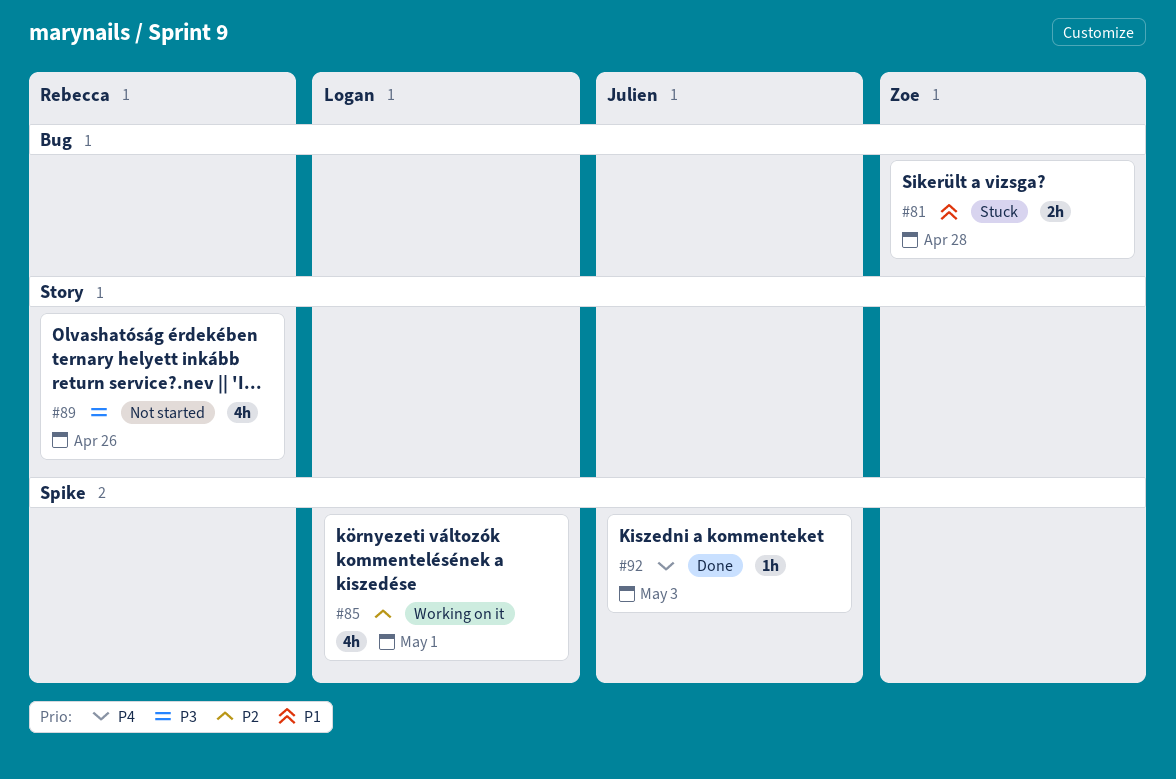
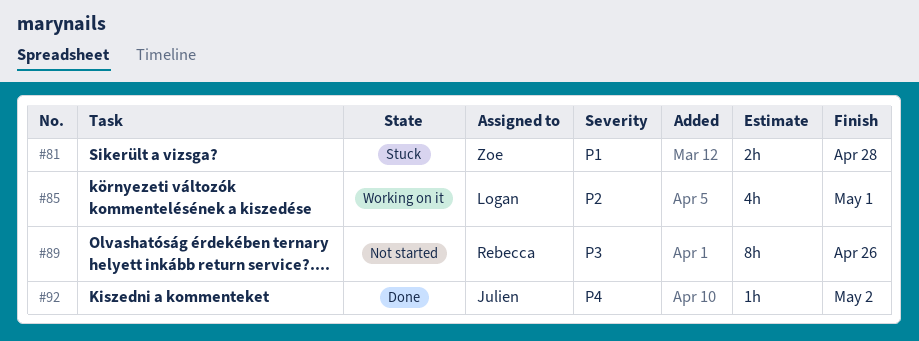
#89, estimate: 4h -> 8h
#92, due: May 3 -> May 2

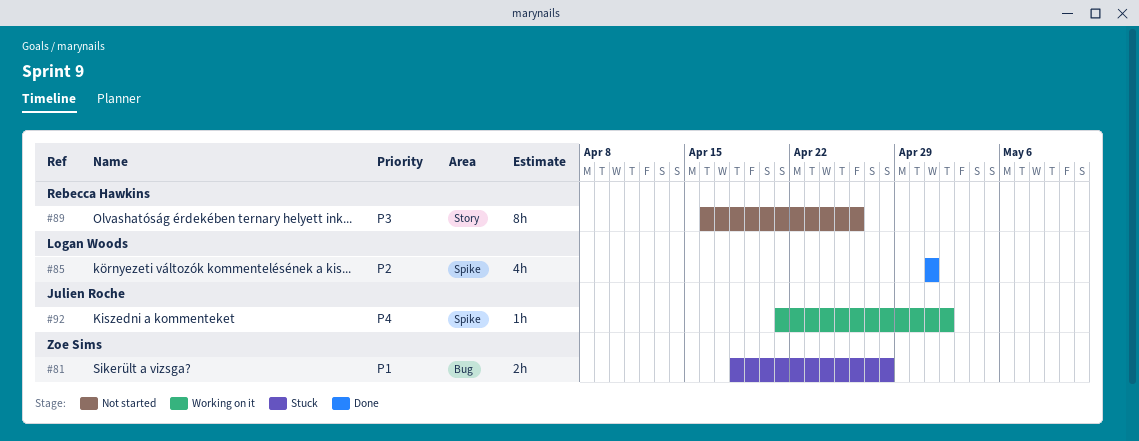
#85, status: Working on it -> Done
#92, status: Done -> Working on it

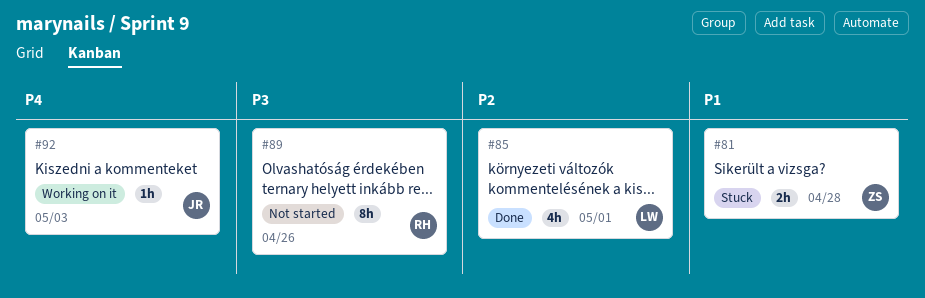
#92, due: May 2 -> May 3

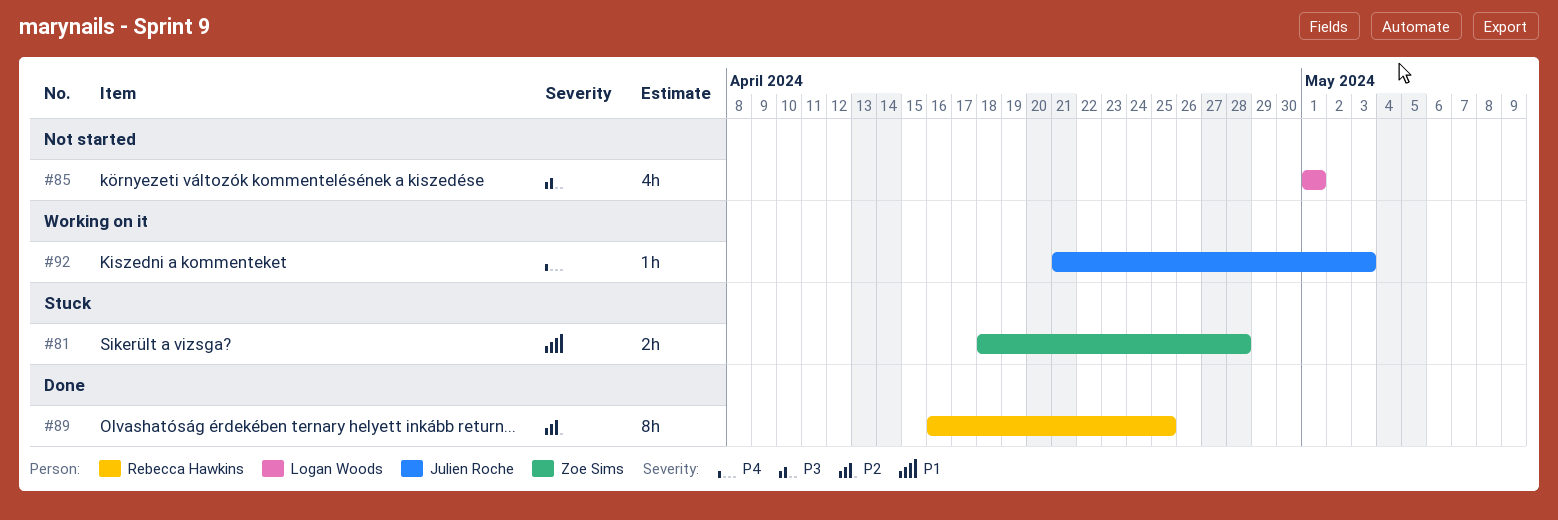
#85, status: Done -> Not started
#85, priority: P2 -> P3
#89, status: Not started -> Done
#89, priority: P3 -> P2
#89, due: Apr 26 -> Apr 25

